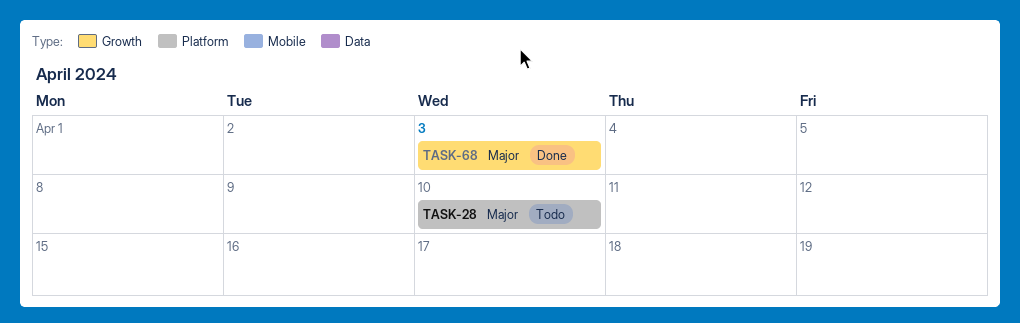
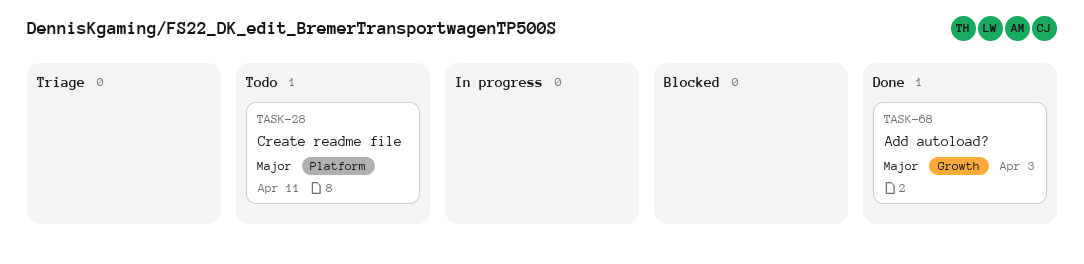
TASK-28, due: Apr 10 -> Apr 11

